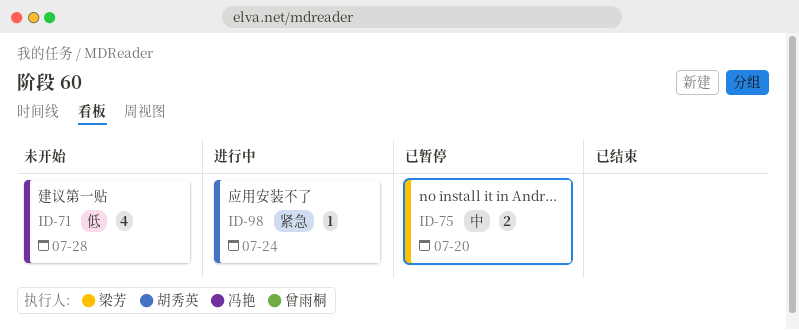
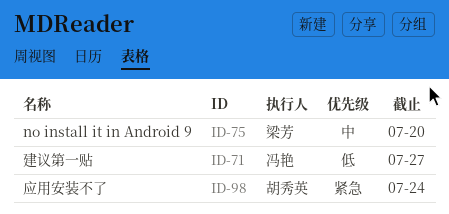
ID-71, due: Jul 28 -> Jul 27

